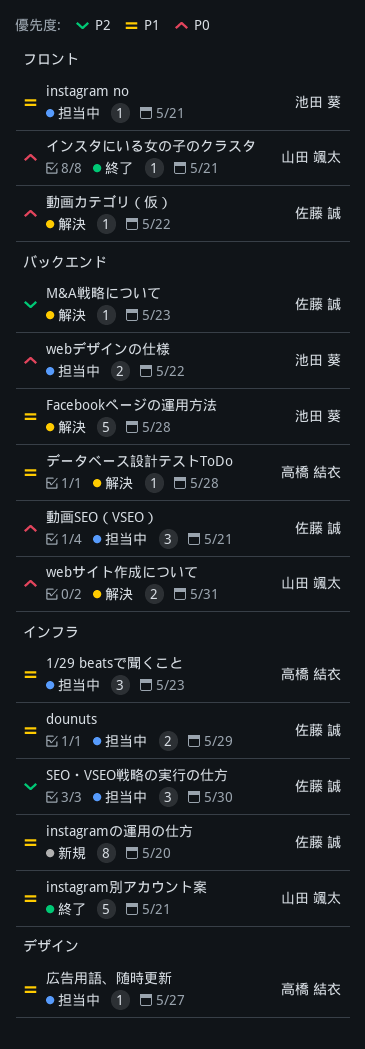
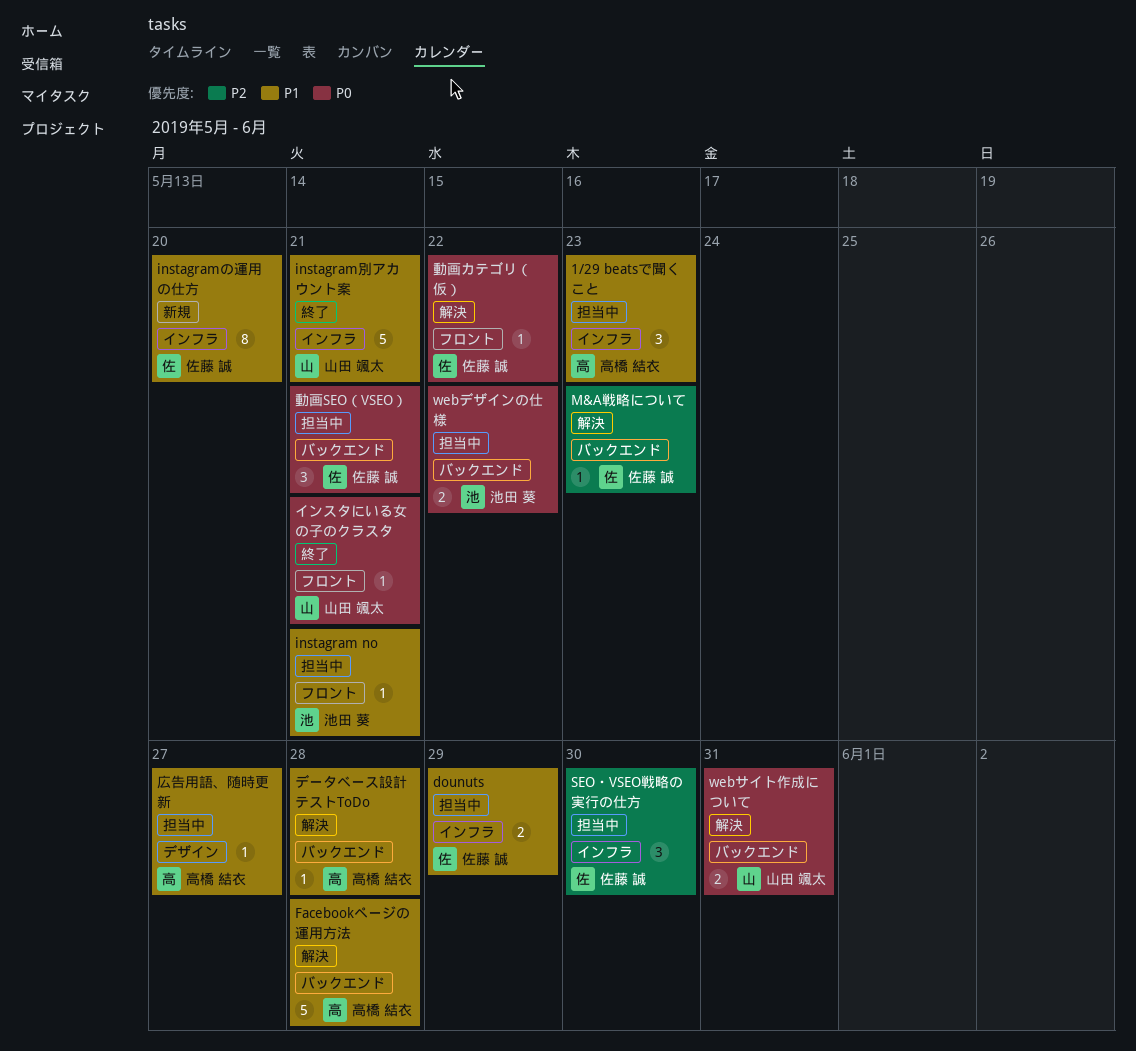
Facebookページの運用方法, owner: 池田 葵 -> 高橋 結衣

